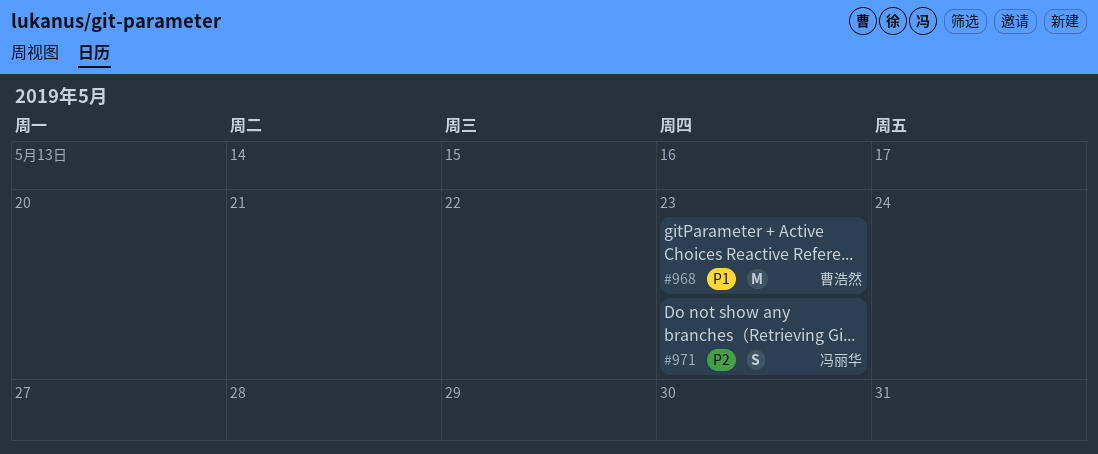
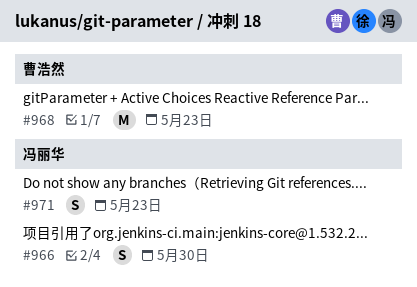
#966: none -> present

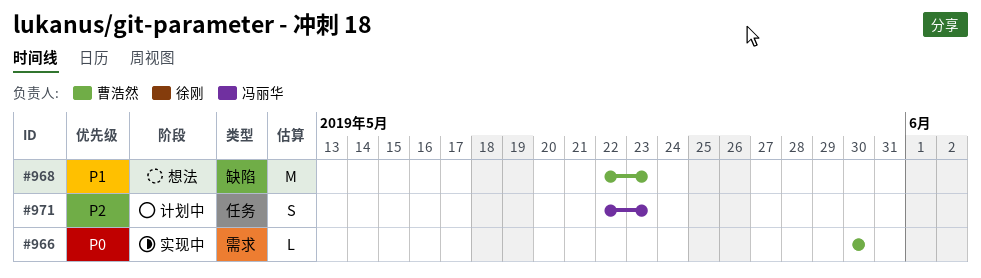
#966, owner: 冯丽华 -> 曹浩然
#966, estimate: S -> L

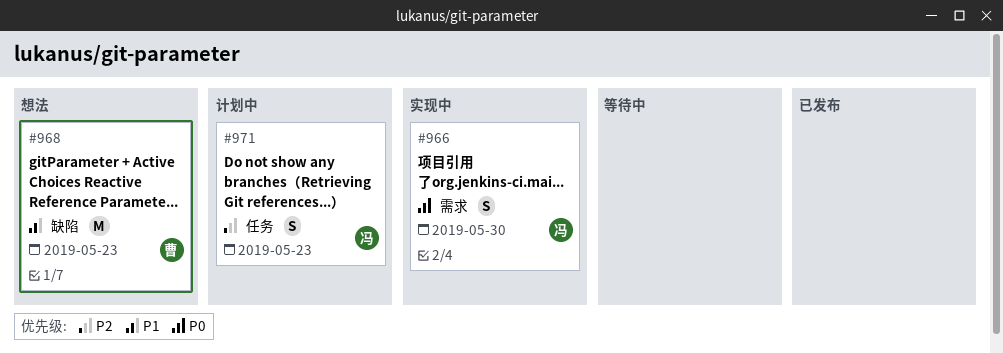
#966, owner: 曹浩然 -> 冯丽华
#966, estimate: L -> S

